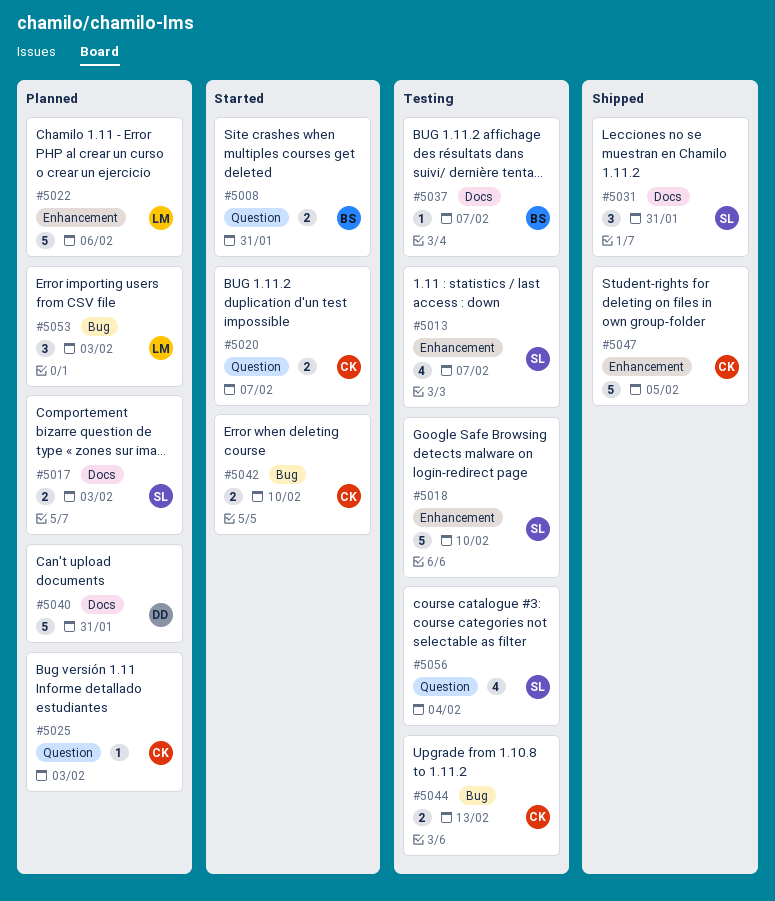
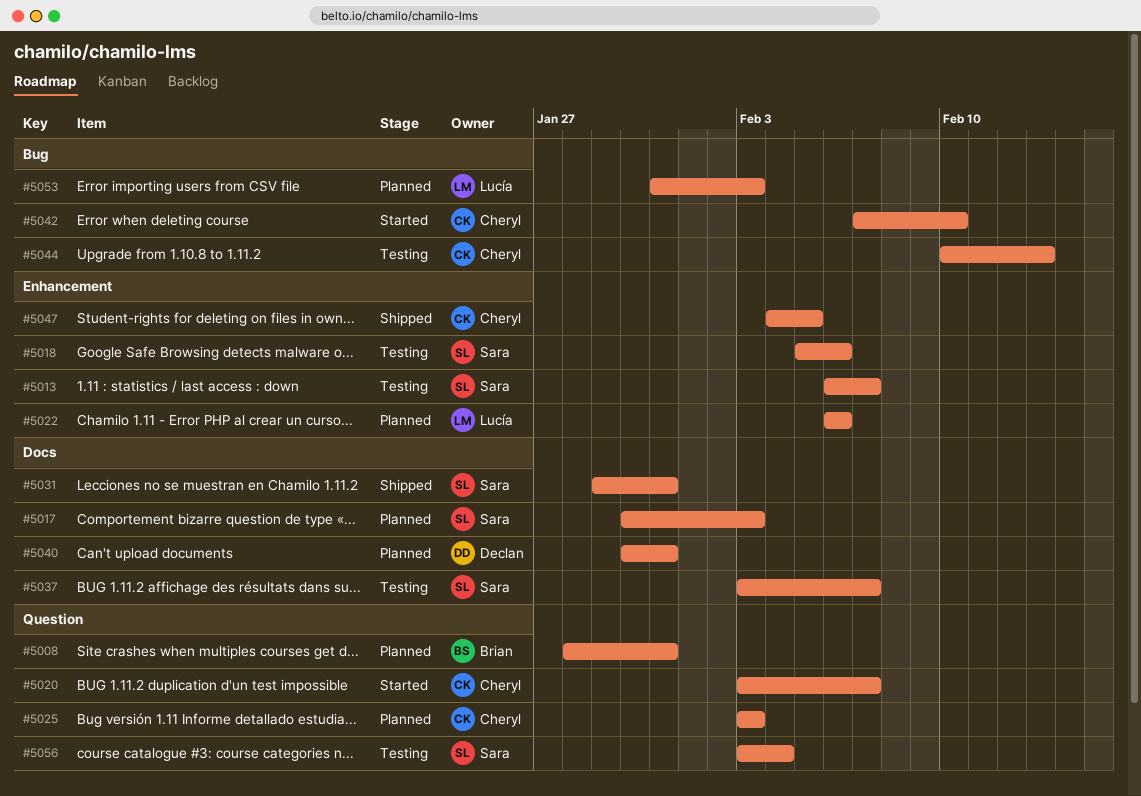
#5008, status: Started -> Planned
#5018, due: Feb 10 -> Feb 6
#5037, owner: Brian -> Sara

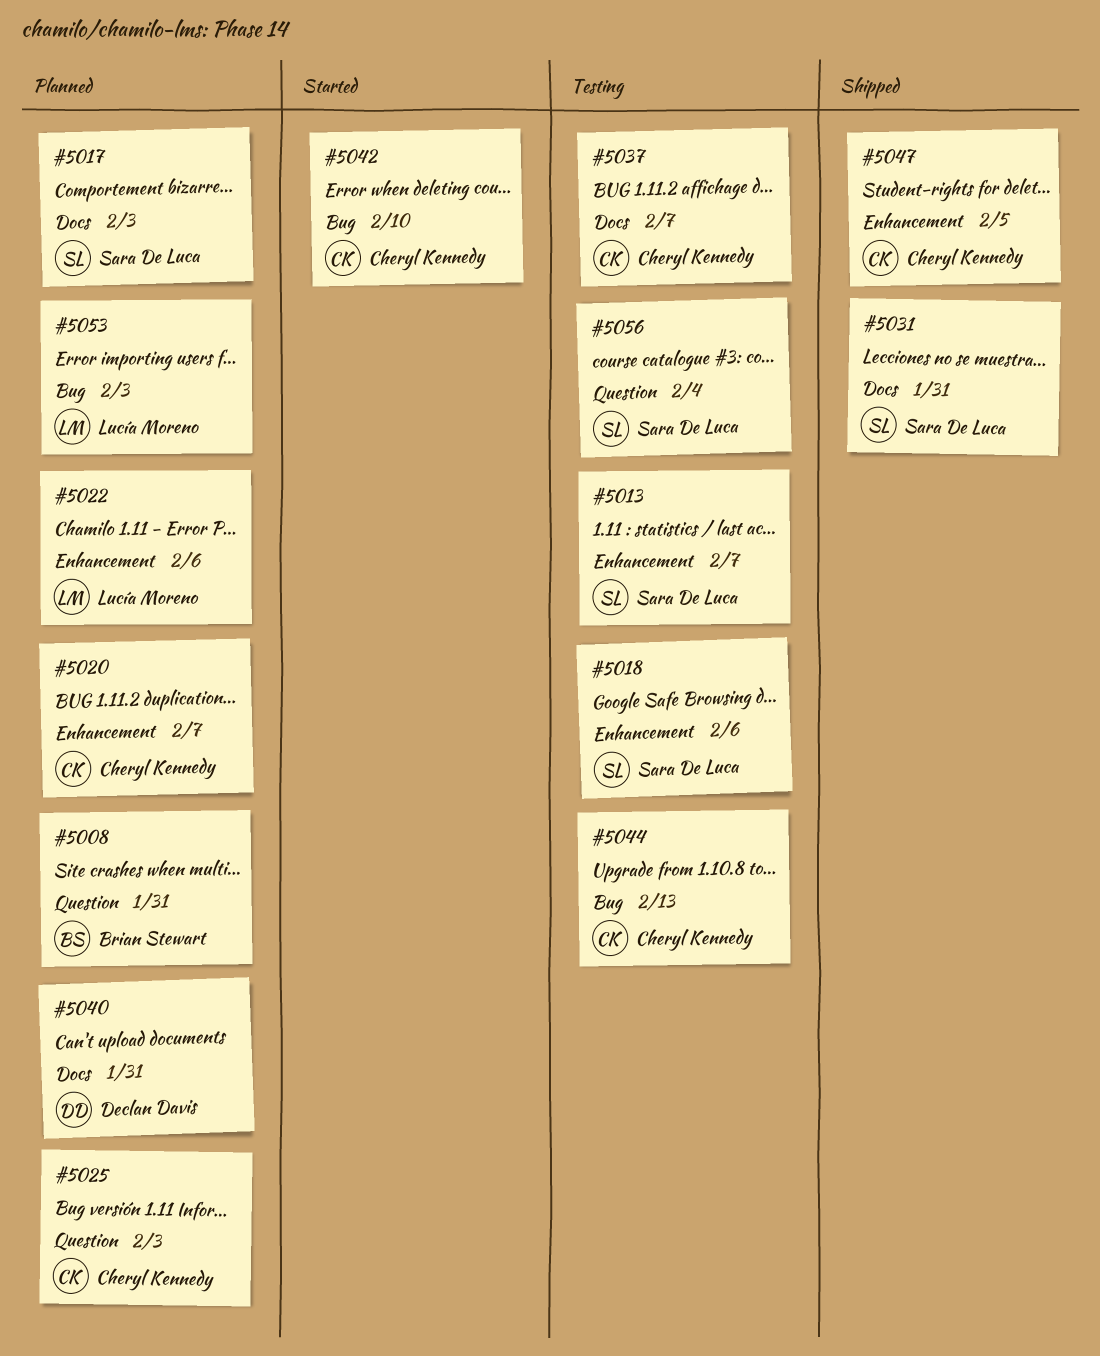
#5020, status: Started -> Planned
#5020, label: Question -> Enhancement
#5037, owner: Sara De Luca -> Cheryl Kennedy

